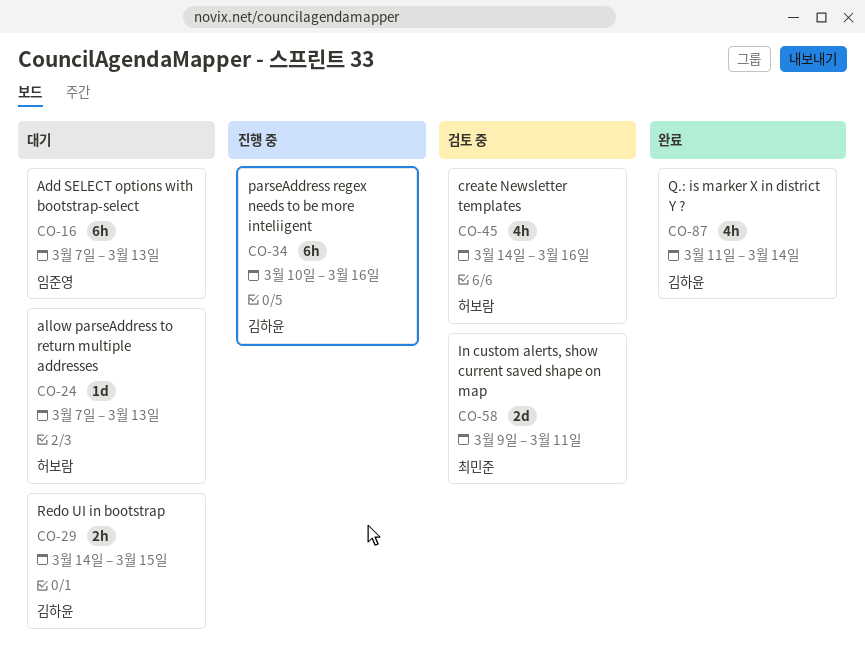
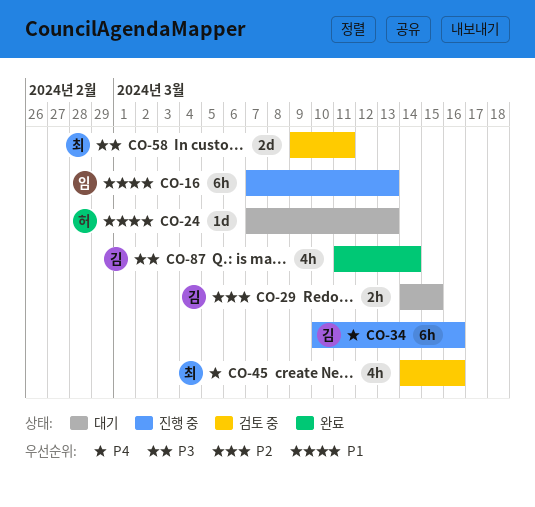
CO-16, status: 대기 -> 진행 중
CO-45, owner: 허보람 -> 최민준

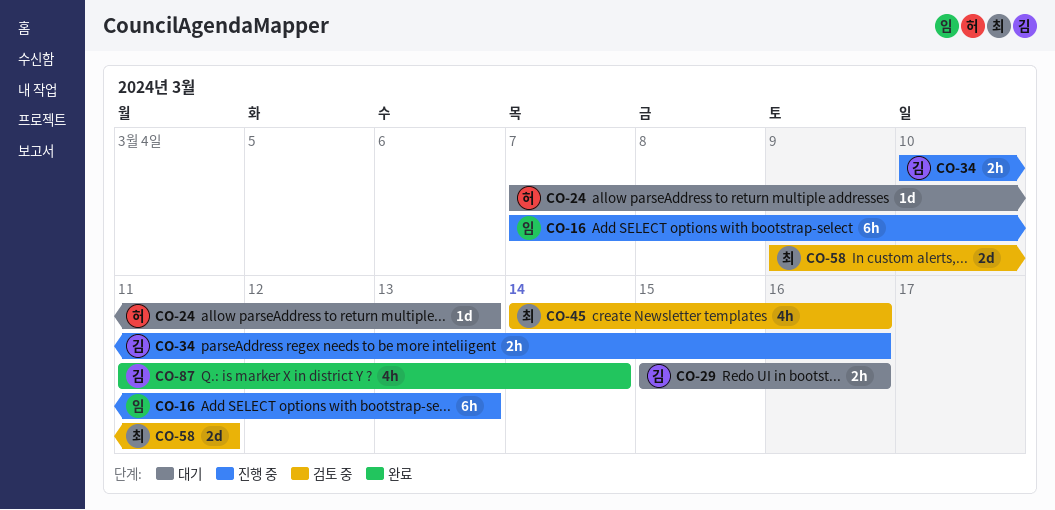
CO-29, start: Mar 14 -> Mar 15
CO-29, due: Mar 15 -> Mar 16
CO-34, estimate: 6h -> 2h

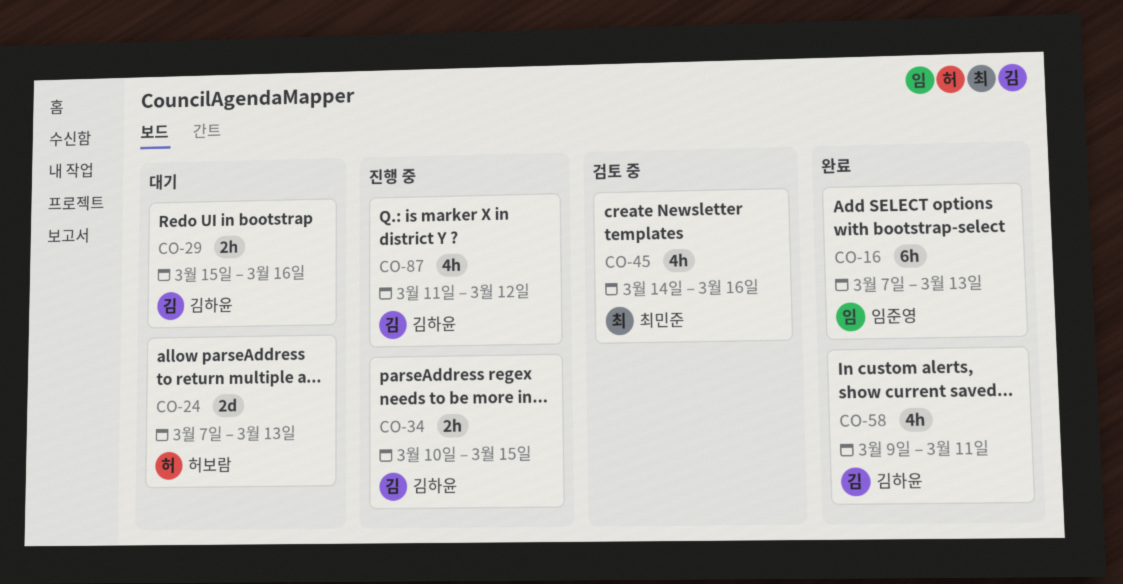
CO-16, status: 진행 중 -> 완료
CO-24, estimate: 1d -> 2d
CO-34, due: Mar 16 -> Mar 15
CO-58, status: 검토 중 -> 완료
CO-58, owner: 최민준 -> 김하윤
CO-58, estimate: 2d -> 4h
CO-87, status: 완료 -> 진행 중
CO-87, due: Mar 14 -> Mar 12

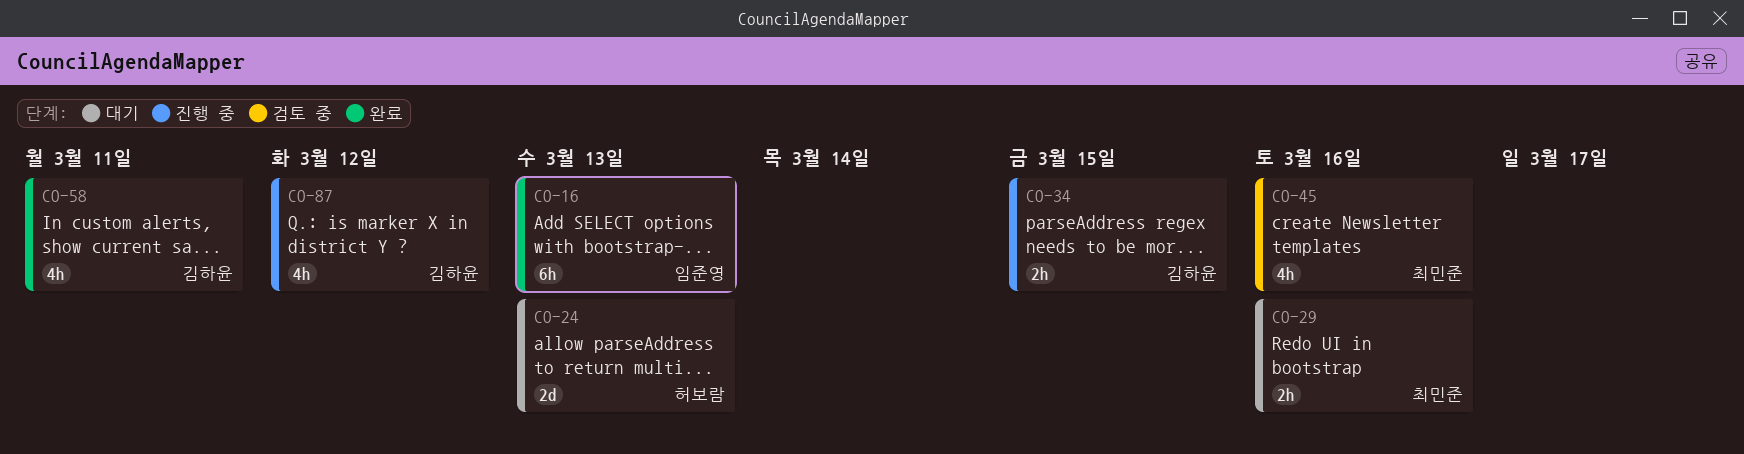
CO-29, owner: 김하윤 -> 최민준

